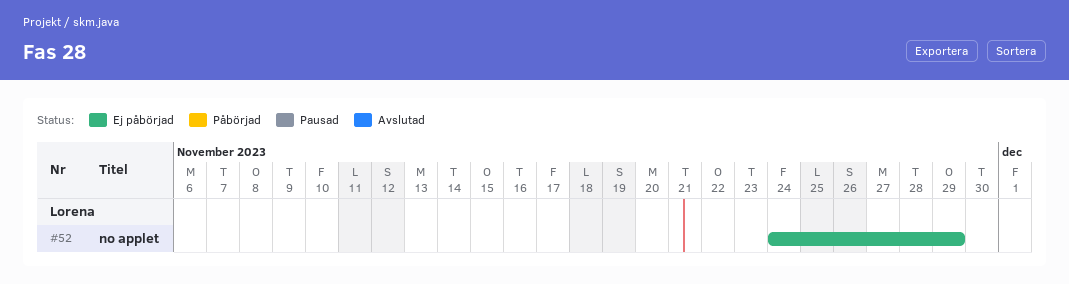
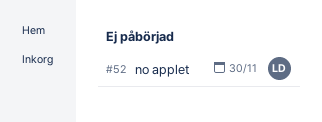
#52, due: Nov 29 -> Nov 30

